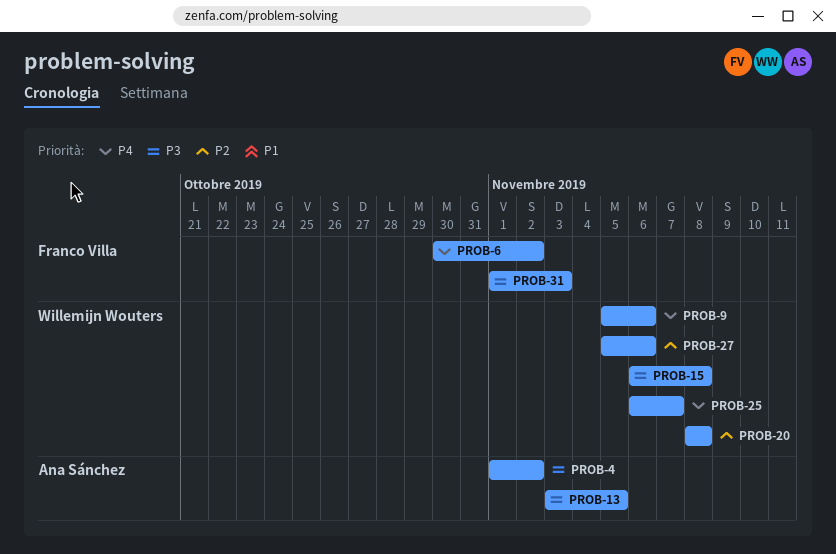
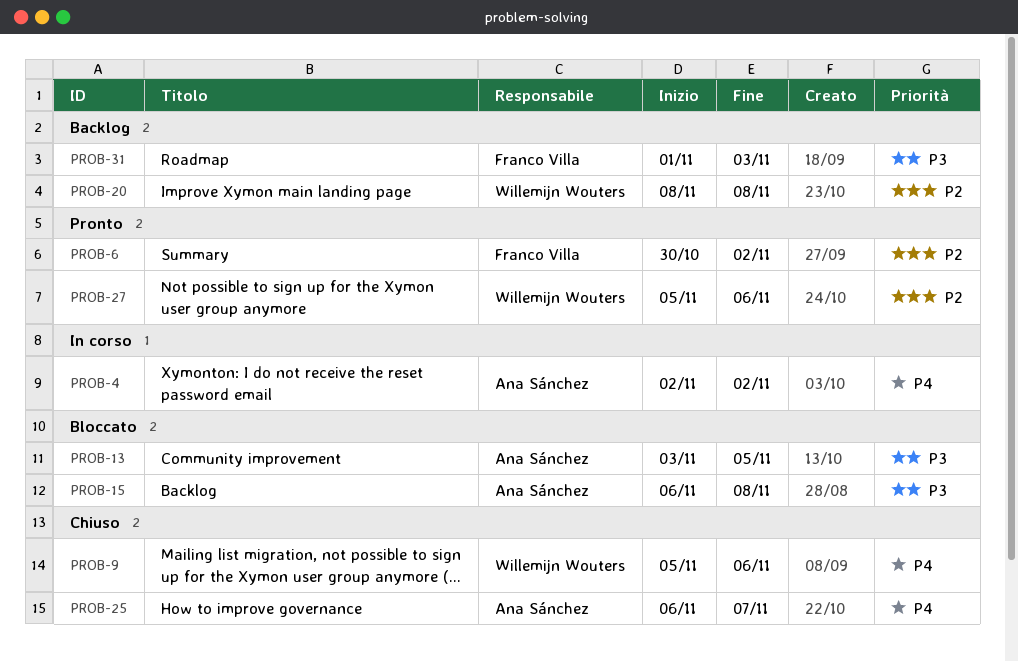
PROB-4, priority: P3 -> P4
PROB-4, start: Nov 1 -> Nov 2
PROB-6, priority: P4 -> P2
PROB-15, owner: Willemijn Wouters -> Ana Sánchez
PROB-25, owner: Willemijn Wouters -> Ana Sánchez

